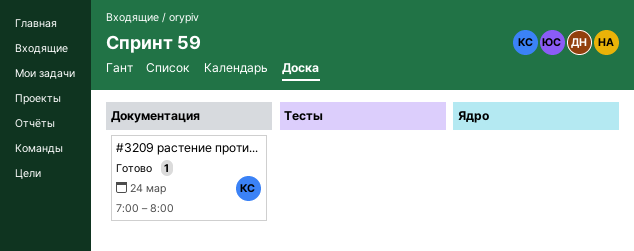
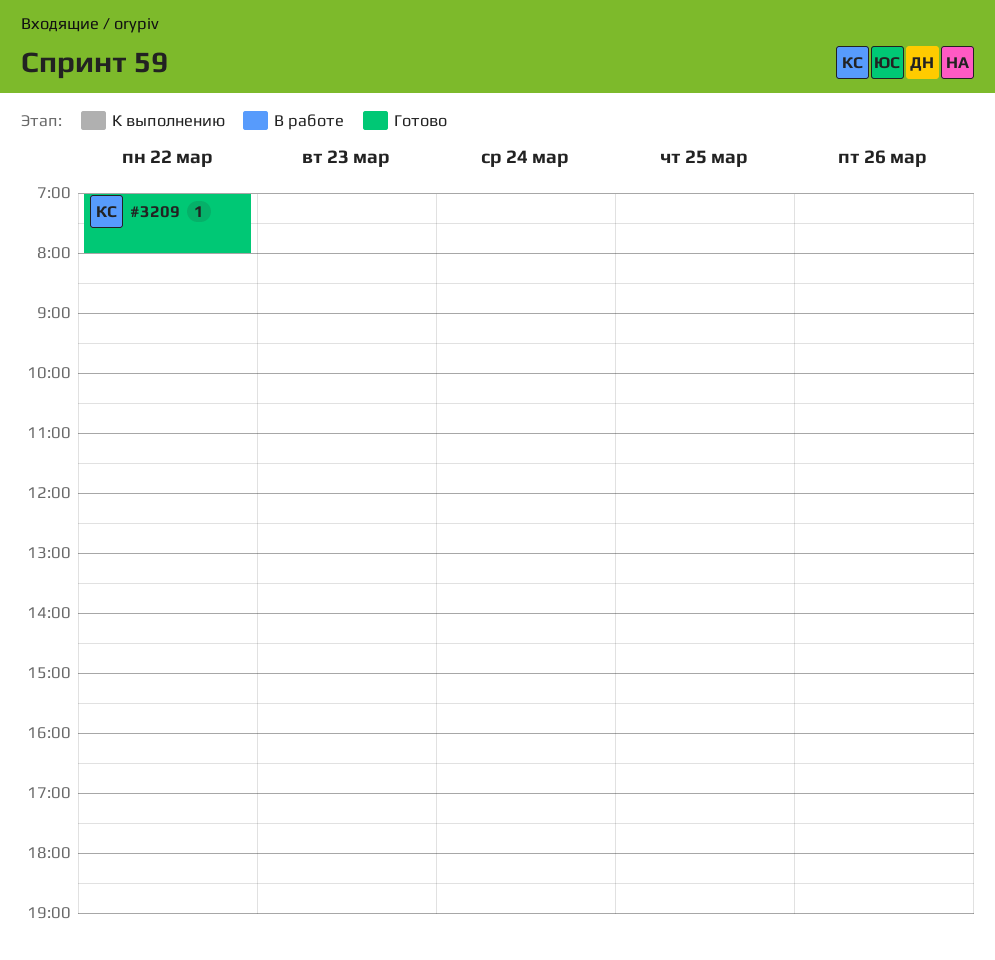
#3209, day: Mar 24 -> Mar 22

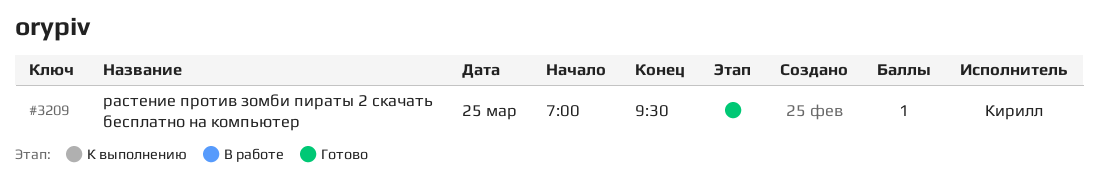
#3209, day: Mar 22 -> Mar 25
#3209, ends: 08:00 -> 09:30

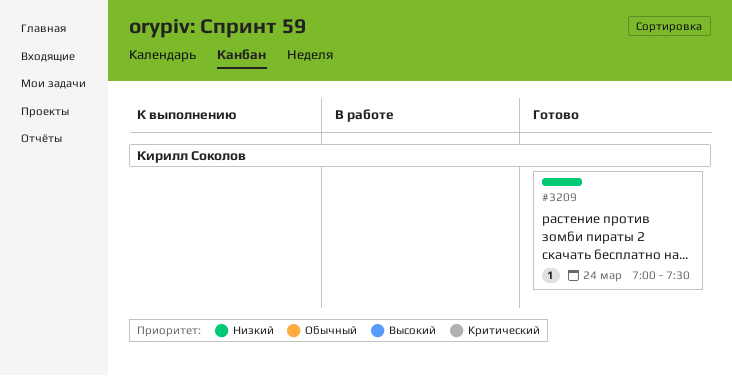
#3209, day: Mar 25 -> Mar 24
#3209, ends: 09:30 -> 07:30

